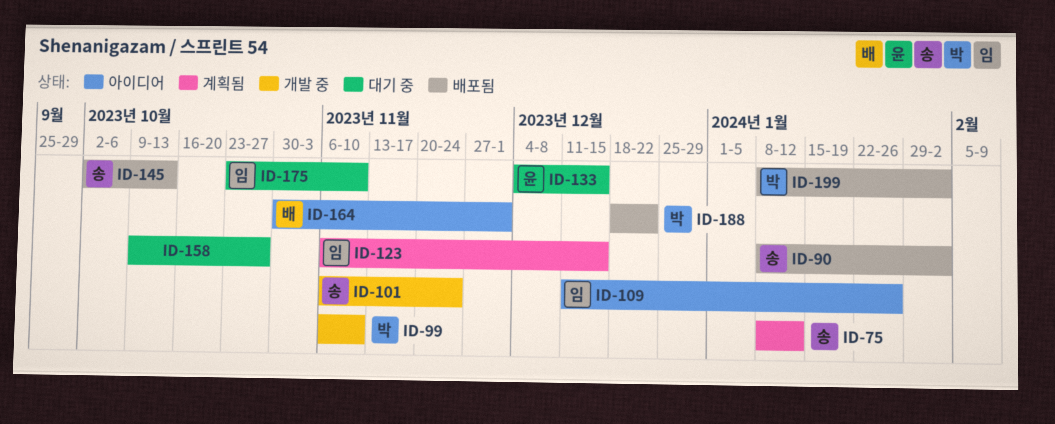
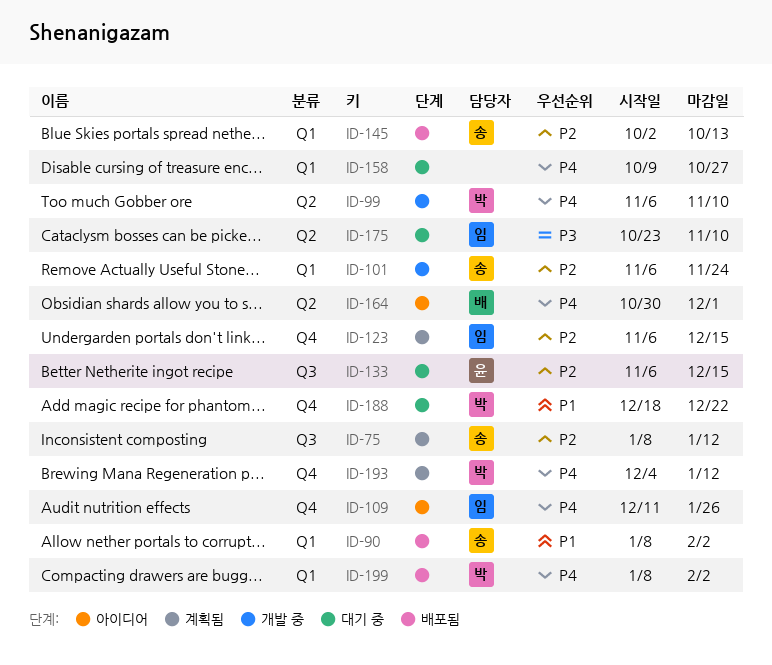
ID-133, start: Dec 4 -> Nov 6
ID-188, status: 배포됨 -> 대기 중
ID-193: none -> present

